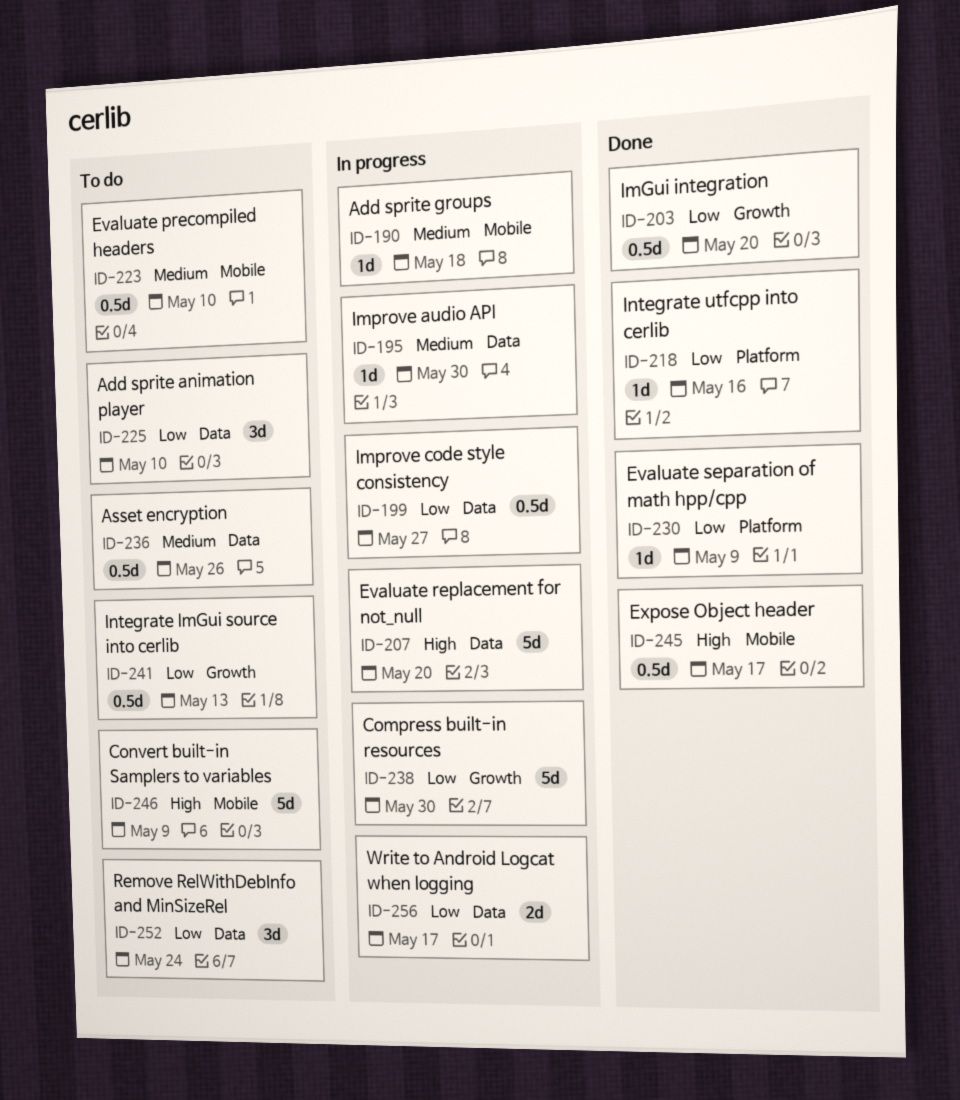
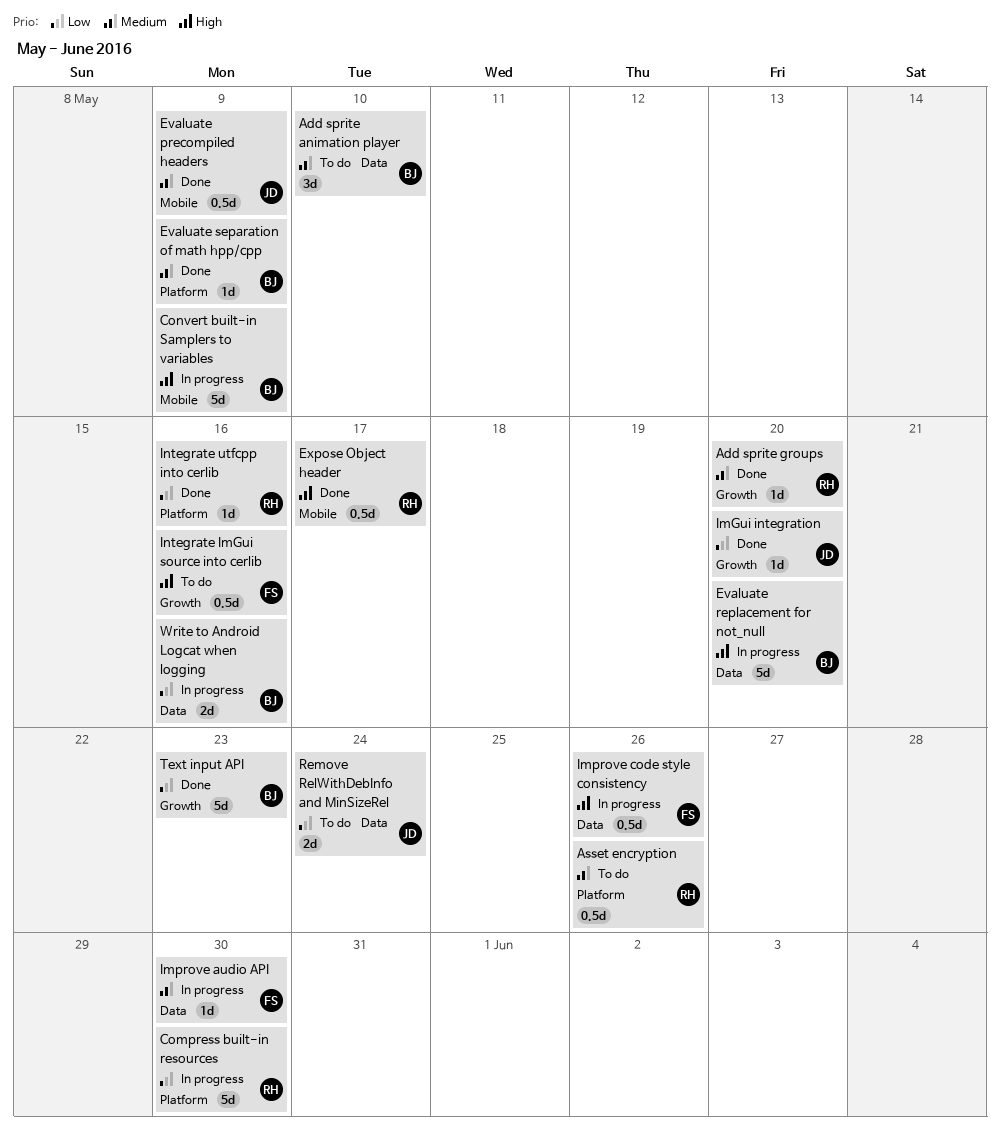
Add sprite animation player, priority: Low -> Medium
Add sprite groups, status: In progress -> Done
Add sprite groups, label: Mobile -> Growth
Add sprite groups, due: May 18 -> May 20
Asset encryption, label: Data -> Platform
Compress built-in resources, label: Growth -> Platform
Convert built-in Samplers to variables, status: To do -> In progress
Evaluate precompiled headers, status: To do -> Done
Evaluate precompiled headers, due: May 10 -> May 9
Evaluate separation of math hpp/cpp, priority: Low -> Medium
ImGui integration, estimate: 0.5d -> 1d
Improve code style consistency, priority: Low -> High
Improve code style consistency, due: May 27 -> May 26
Integrate ImGui source into cerlib, priority: Low -> High
Integrate ImGui source into cerlib, due: May 13 -> May 16
Remove RelWithDebInfo and MinSizeRel, estimate: 3d -> 2d
Text input API: none -> present
Write to Android Logcat when logging, due: May 17 -> May 16

